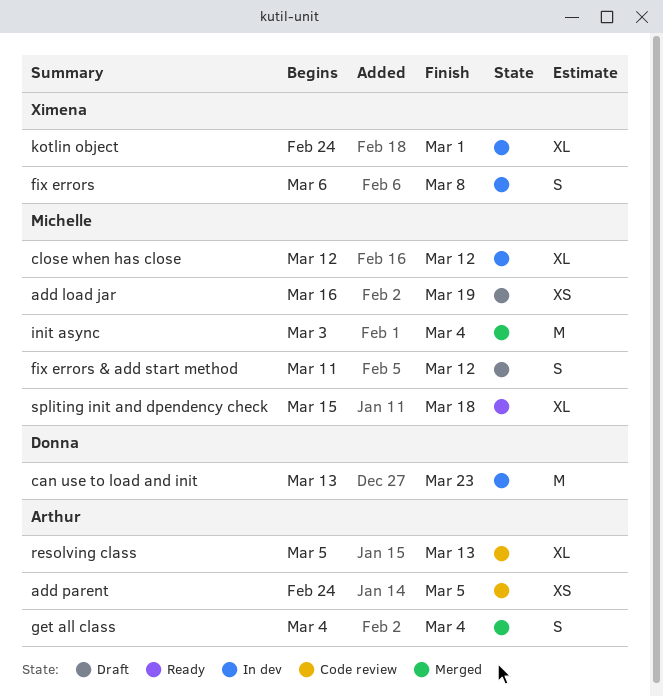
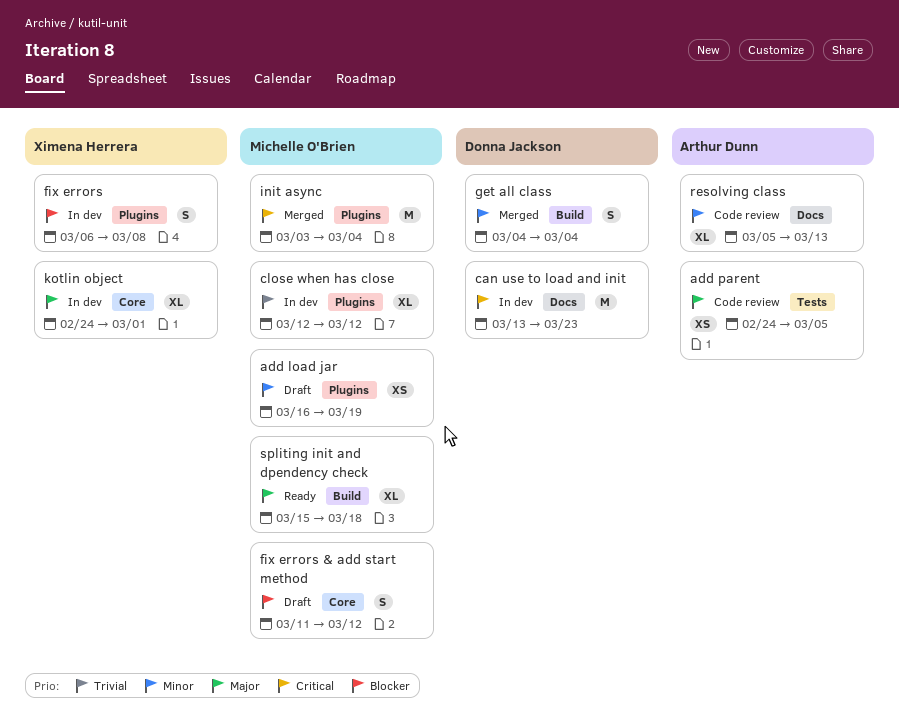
get all class, owner: Arthur Dunn -> Donna Jackson

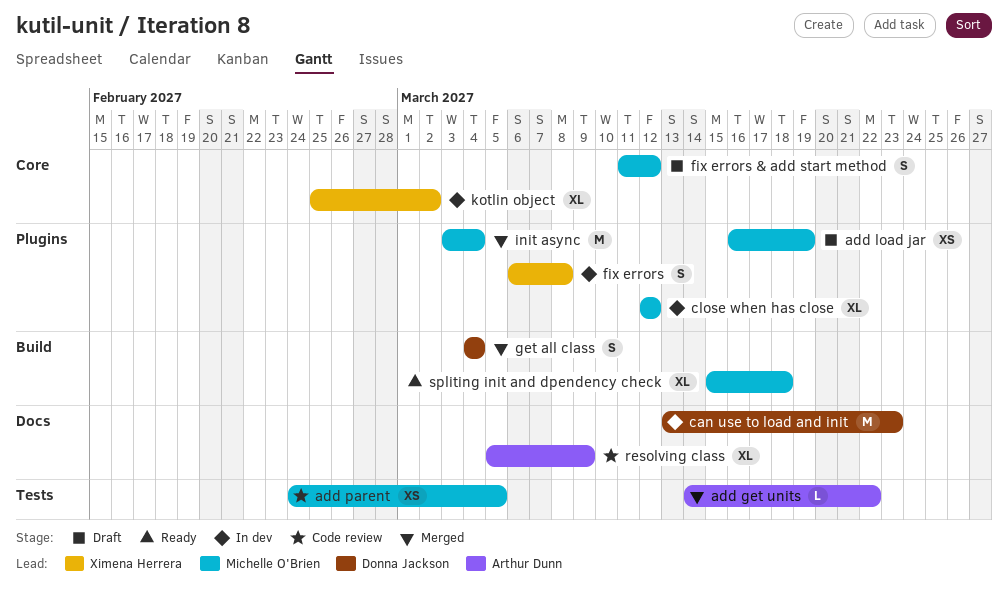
add get units: none -> present
add parent, owner: Arthur Dunn -> Michelle O'Brien
kotlin object, start: Feb 24 -> Feb 25
kotlin object, due: Mar 1 -> Mar 2
resolving class, due: Mar 13 -> Mar 9

